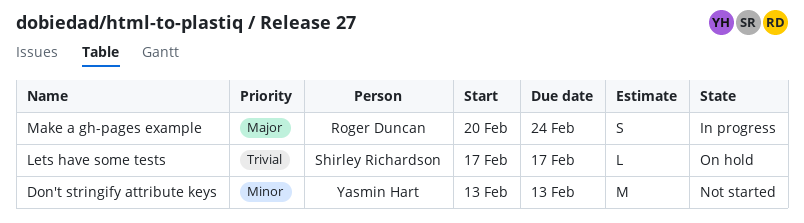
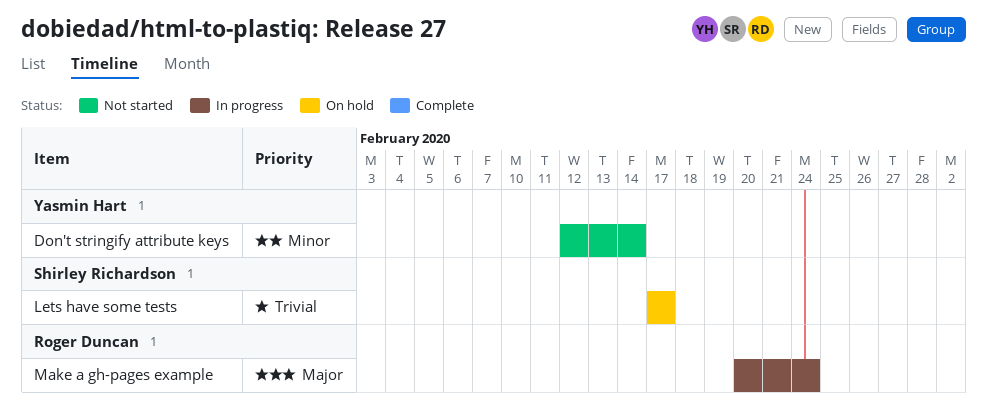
Don't stringify attribute keys, start: Feb 13 -> Feb 12
Don't stringify attribute keys, due: Feb 13 -> Feb 14

